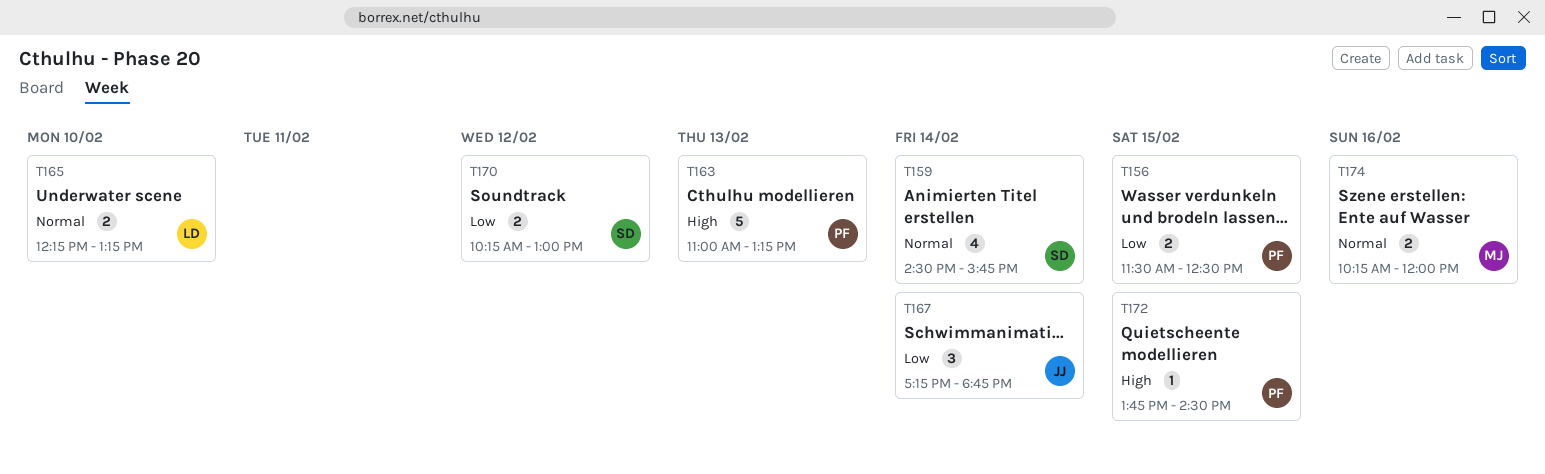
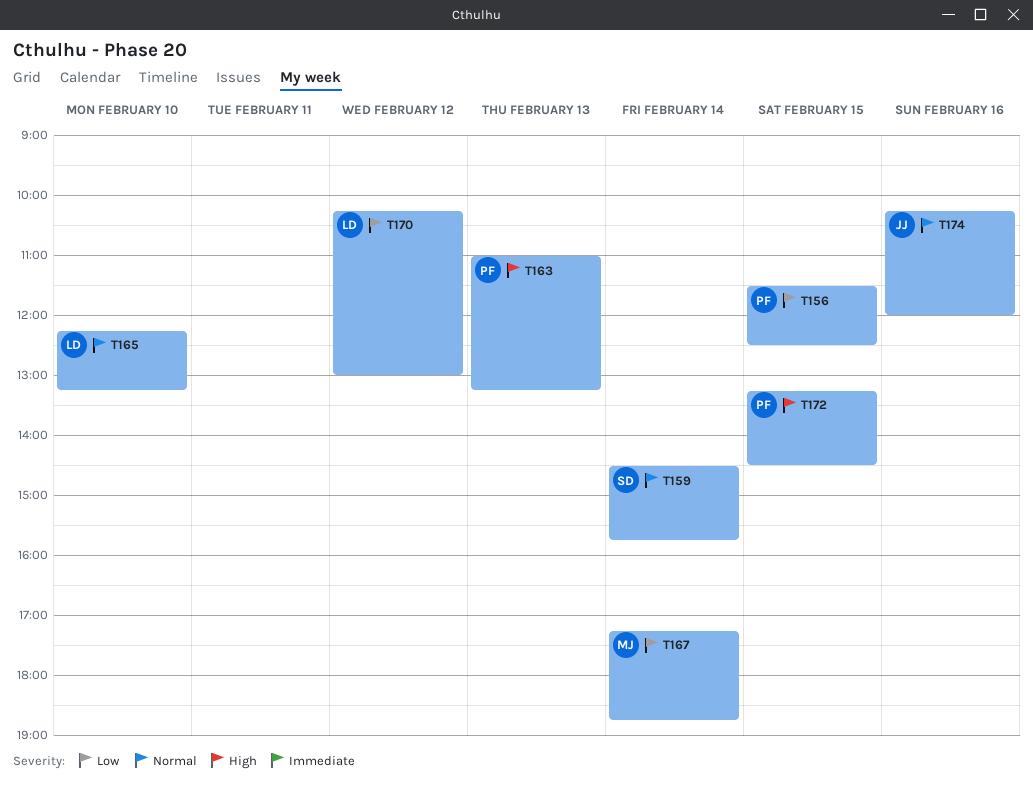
T167, owner: JJ -> MJ
T170, owner: SD -> LD
T172, begins: 13:45 -> 13:15
T174, owner: MJ -> JJ

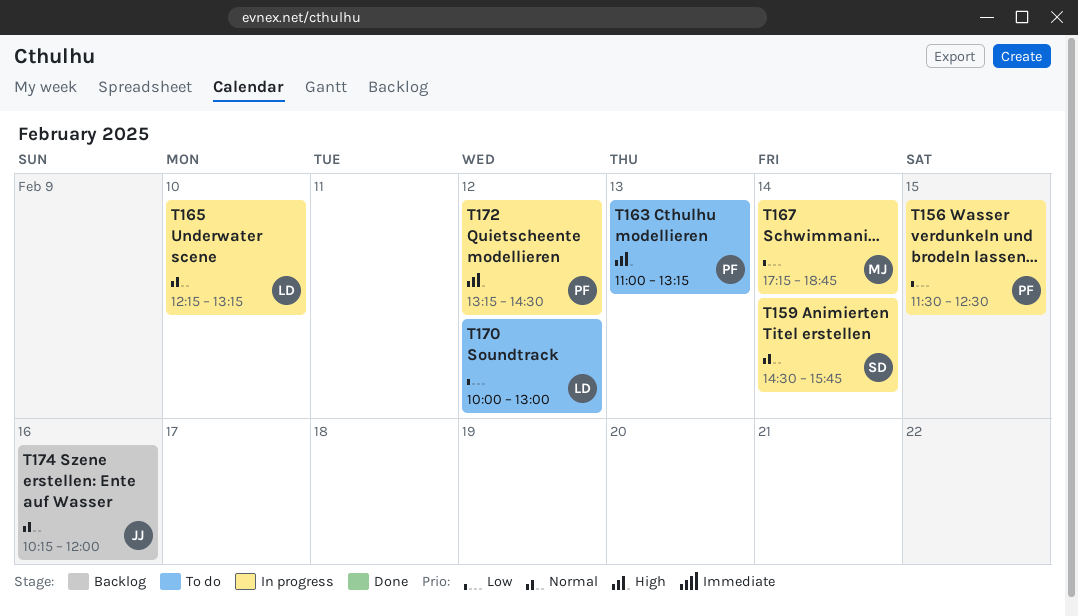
T170, begins: 10:15 -> 10:00
T172, day: Feb 15 -> Feb 12

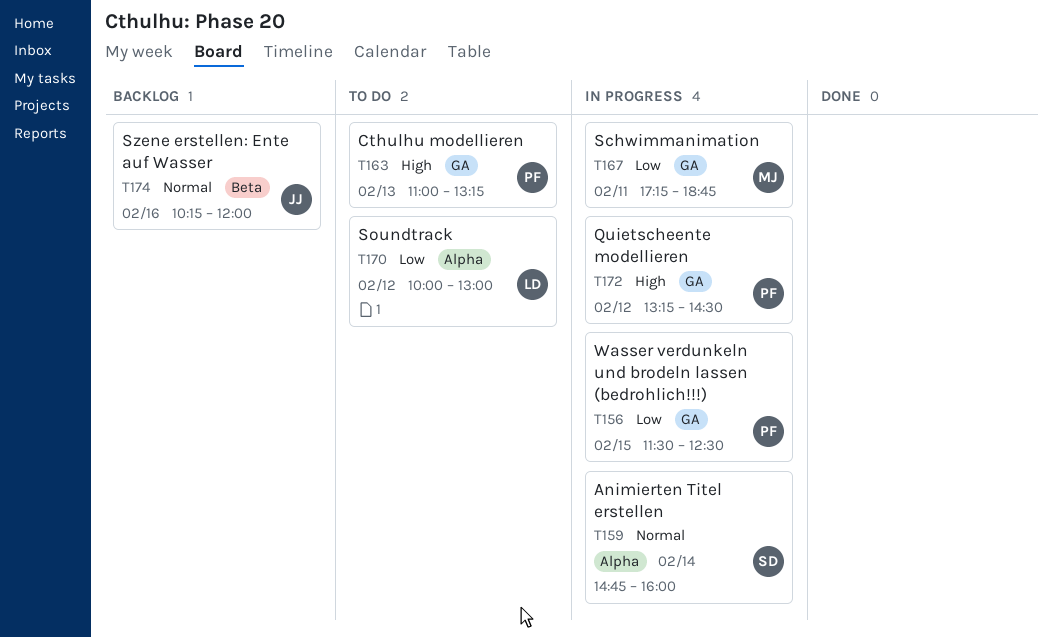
T159, begins: 14:30 -> 14:45
T159, ends: 15:45 -> 16:00
T165: present -> none
T167, day: Feb 14 -> Feb 11

